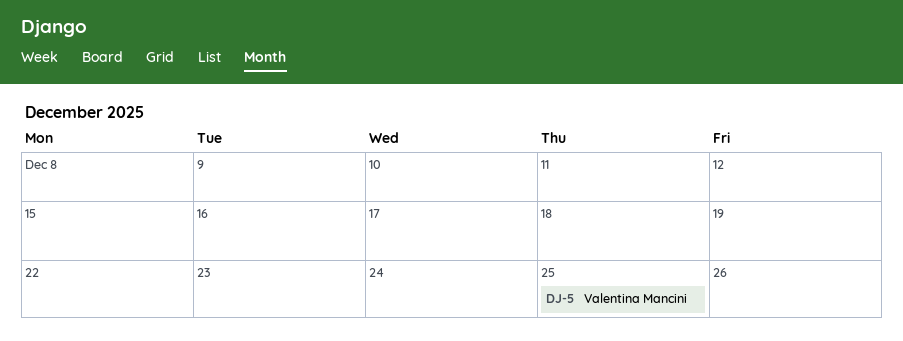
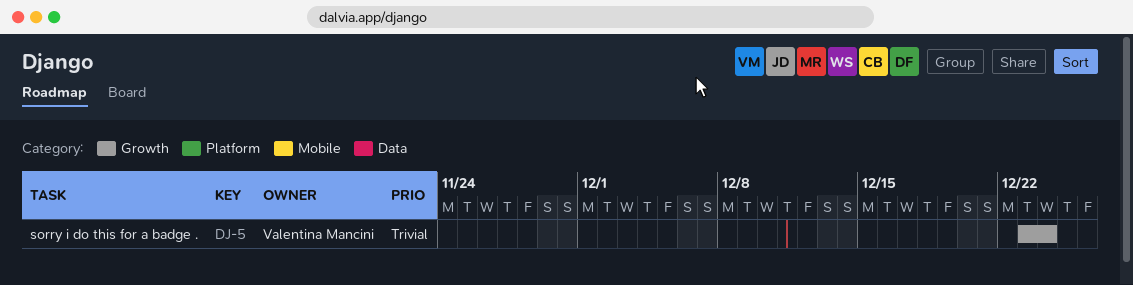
DJ-5, due: Dec 25 -> Dec 24

